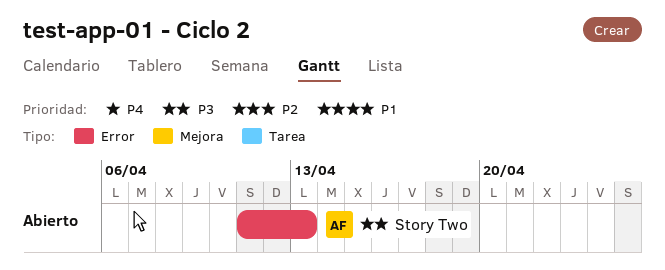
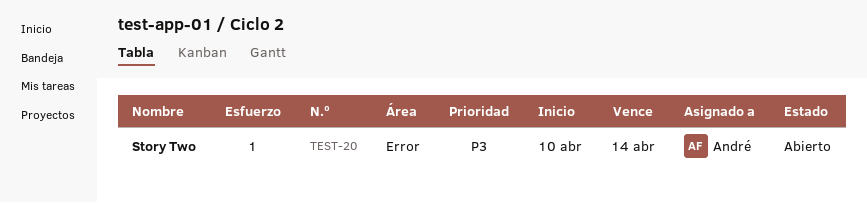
Story Two, start: Apr 11 -> Apr 10
Story Two, due: Apr 13 -> Apr 14

